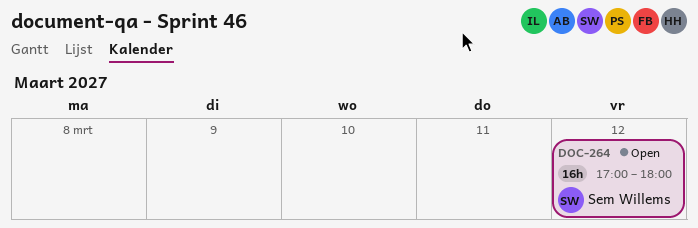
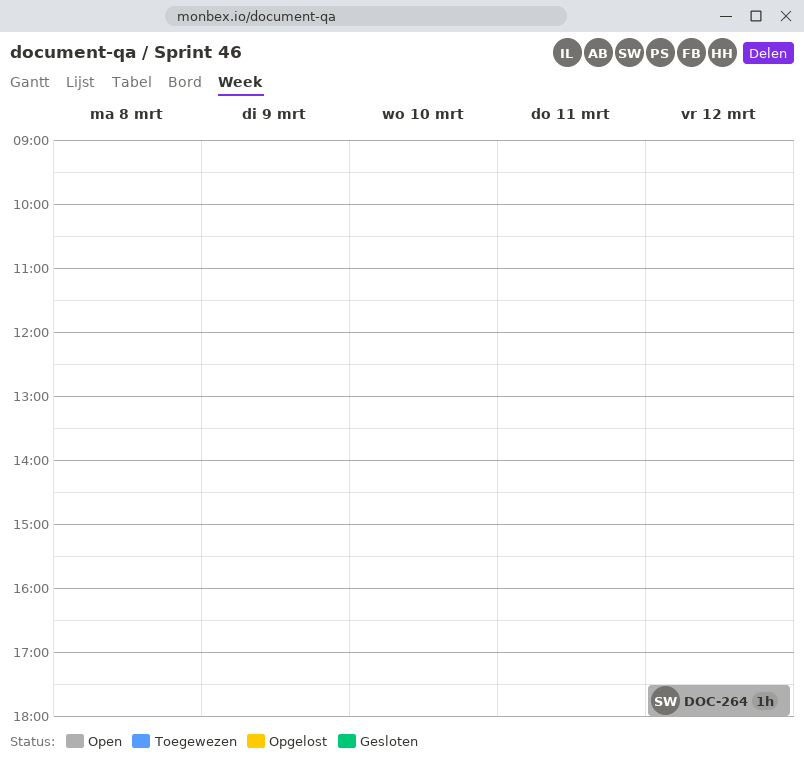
DOC-264, estimate: 16h -> 1h
DOC-264, begins: 17:00 -> 17:30

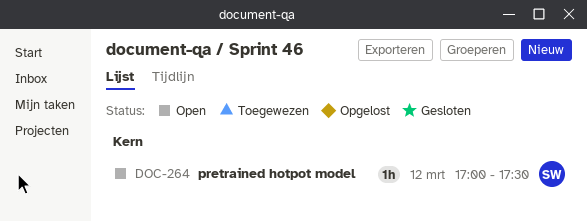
DOC-264, begins: 17:30 -> 17:00
DOC-264, ends: 18:00 -> 17:30

